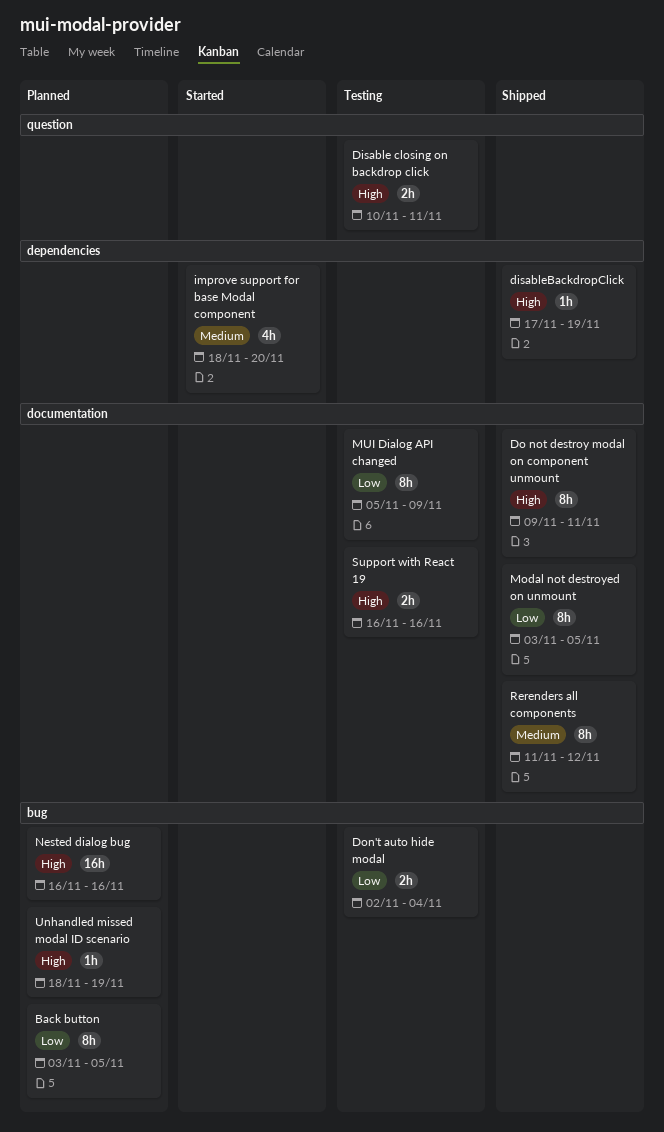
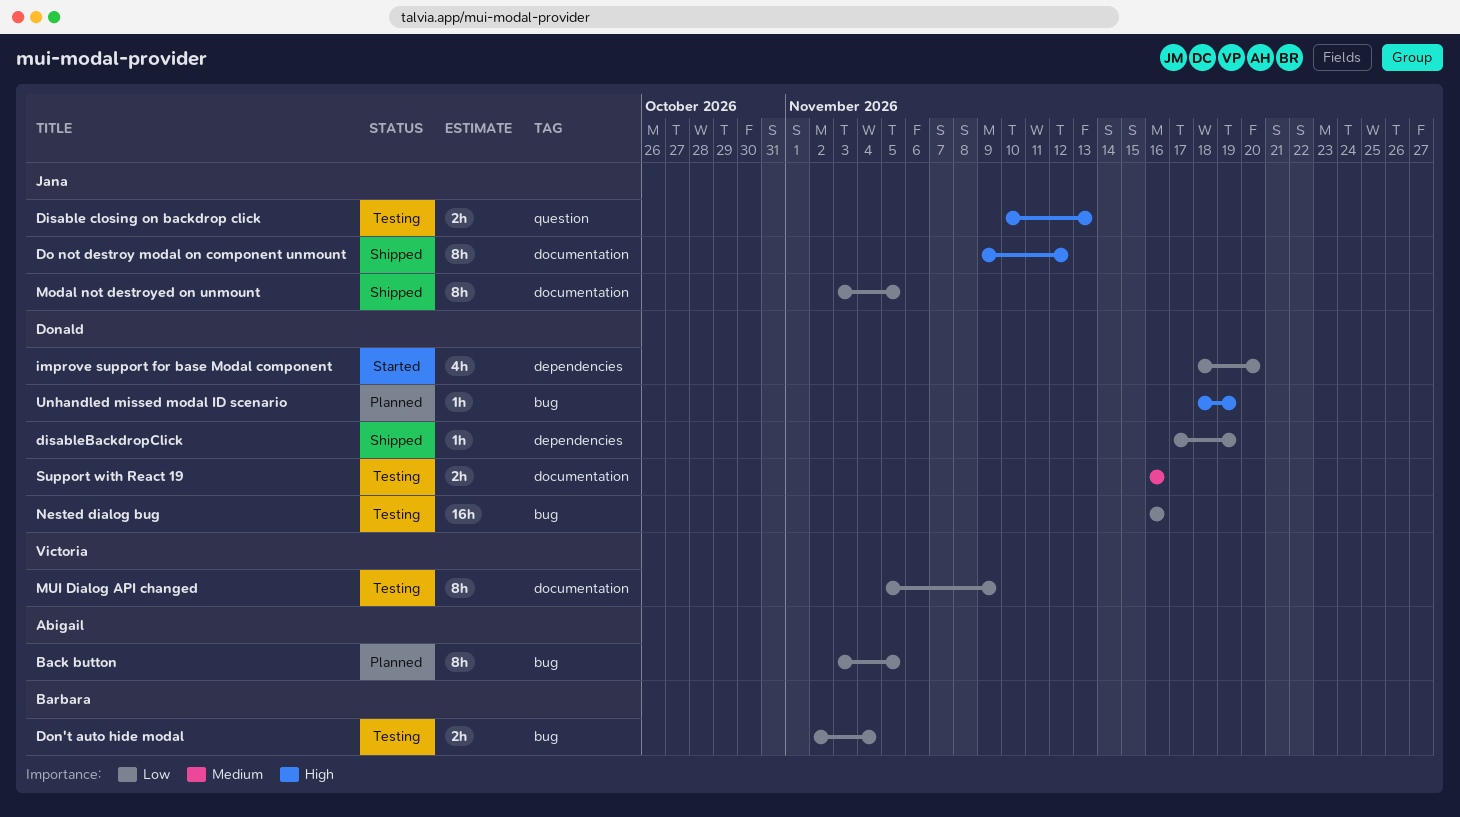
Disable closing on backdrop click, due: Nov 11 -> Nov 13
disableBackdropClick, priority: High -> Low
Do not destroy modal on component unmount, due: Nov 11 -> Nov 12
improve support for base Modal component, priority: Medium -> Low
Nested dialog bug, status: Planned -> Testing
Nested dialog bug, priority: High -> Low
Rerenders all components: present -> none
Support with React 19, priority: High -> Medium

